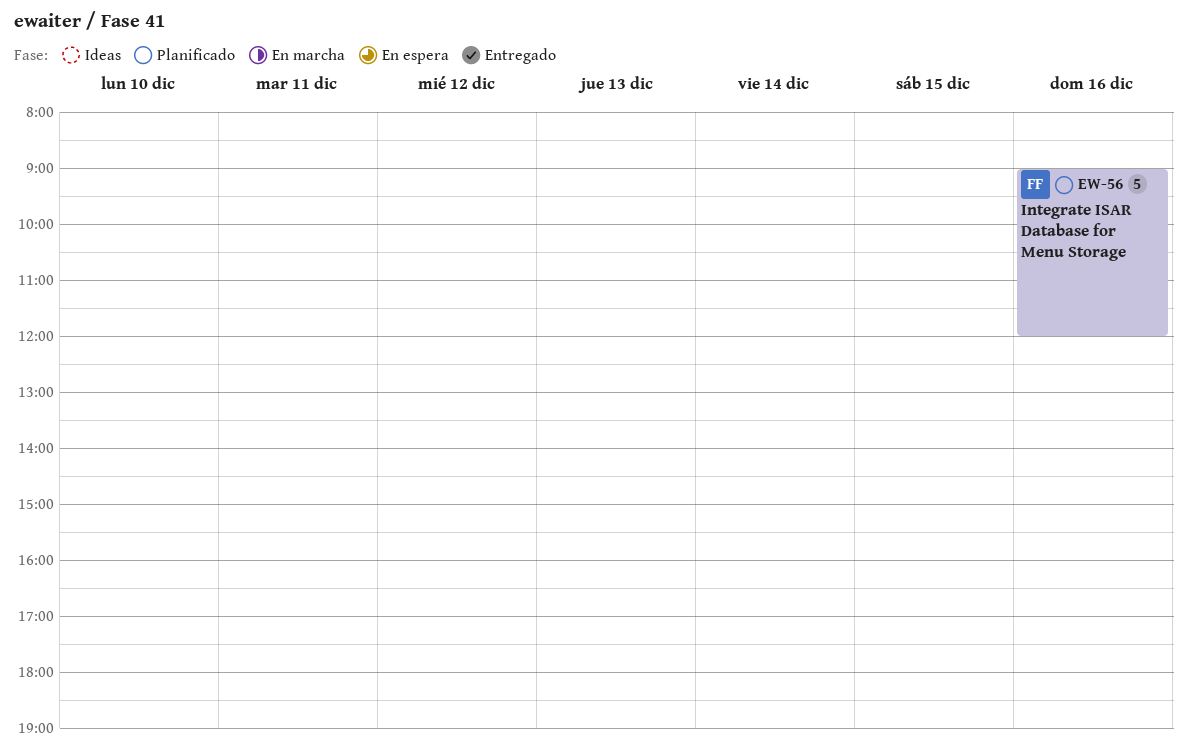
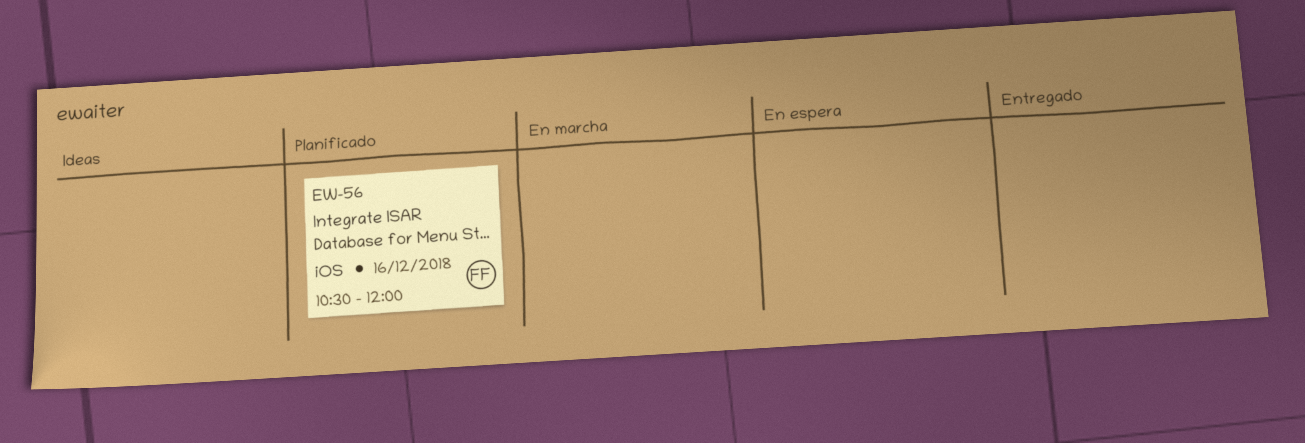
EW-56, estimate: 5 -> 1
EW-56, begins: 09:00 -> 10:30

